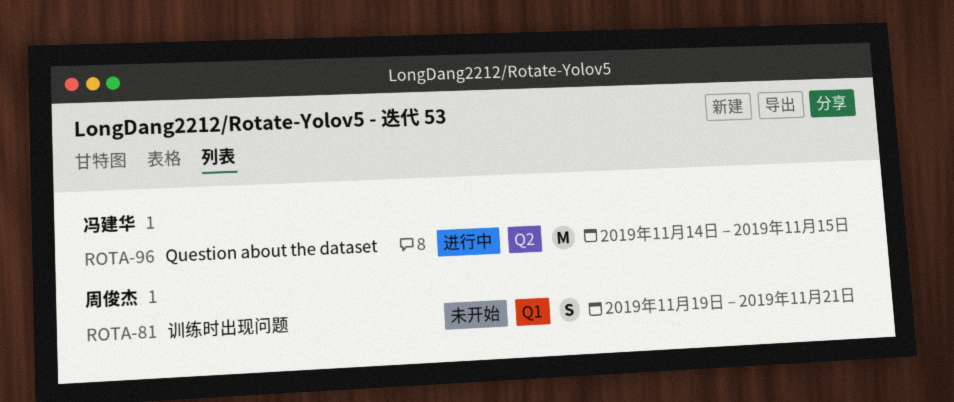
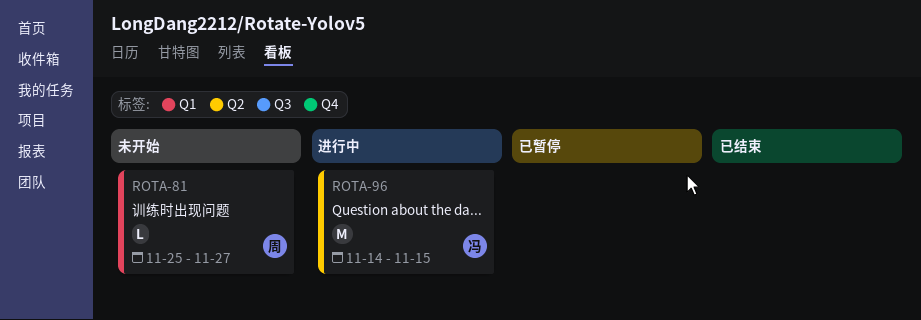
ROTA-81, estimate: S -> L
ROTA-81, start: Nov 19 -> Nov 25
ROTA-81, due: Nov 21 -> Nov 27

